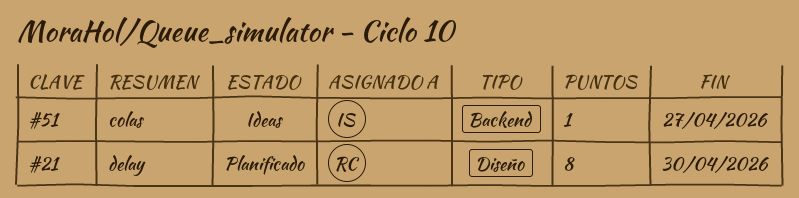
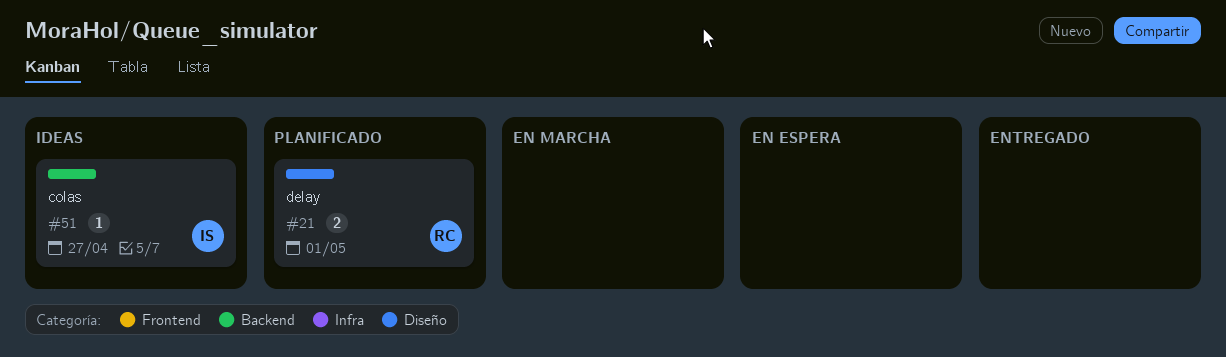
#21, estimate: 8 -> 2
#21, due: Apr 30 -> May 1

